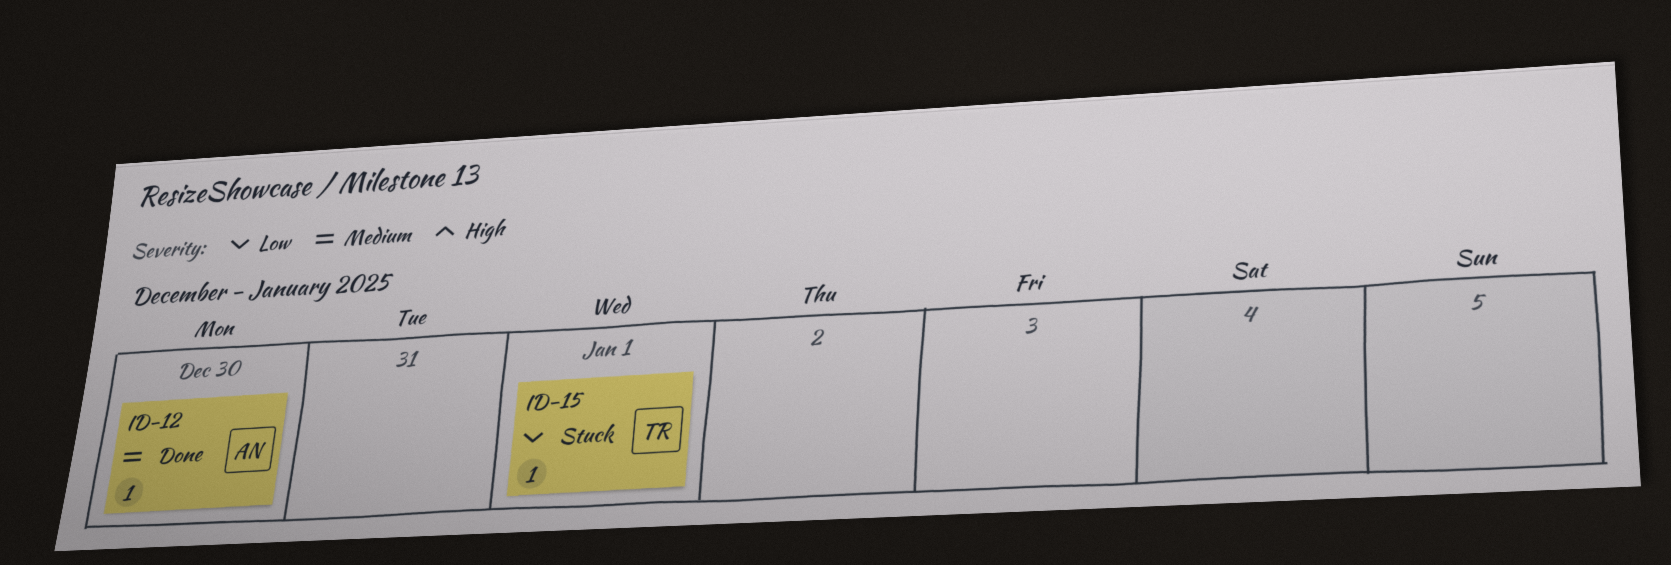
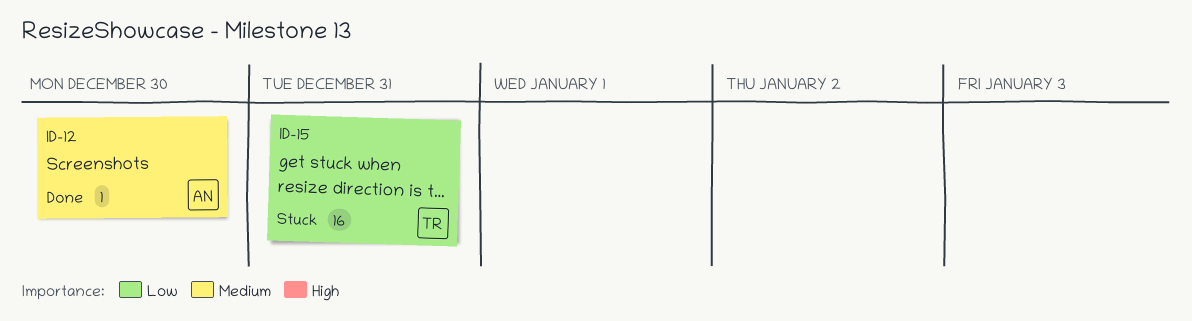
ID-15, estimate: 1 -> 16
ID-15, due: Jan 1 -> Dec 31

